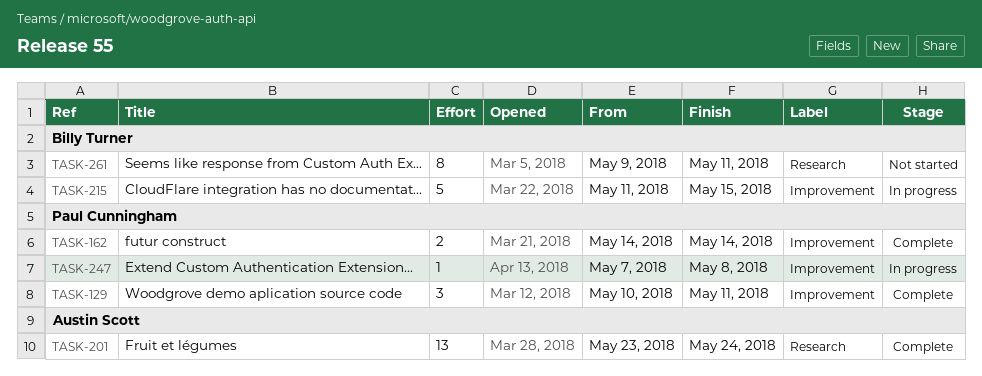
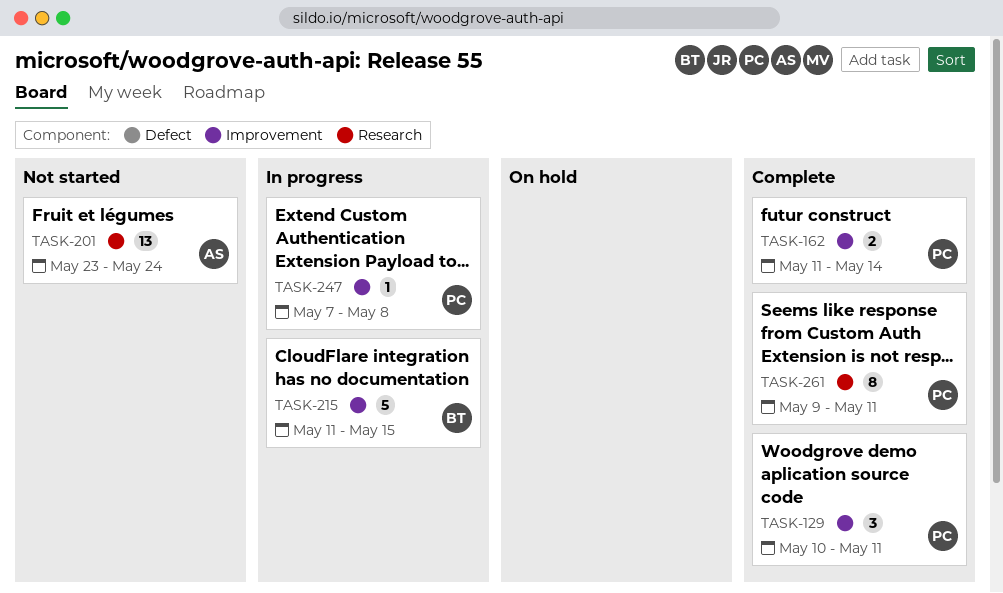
TASK-162, start: May 14 -> May 11
TASK-201, status: Complete -> Not started
TASK-261, status: Not started -> Complete
TASK-261, owner: Billy Turner -> Paul Cunningham

